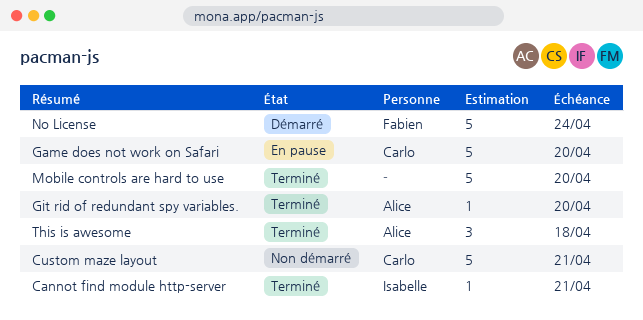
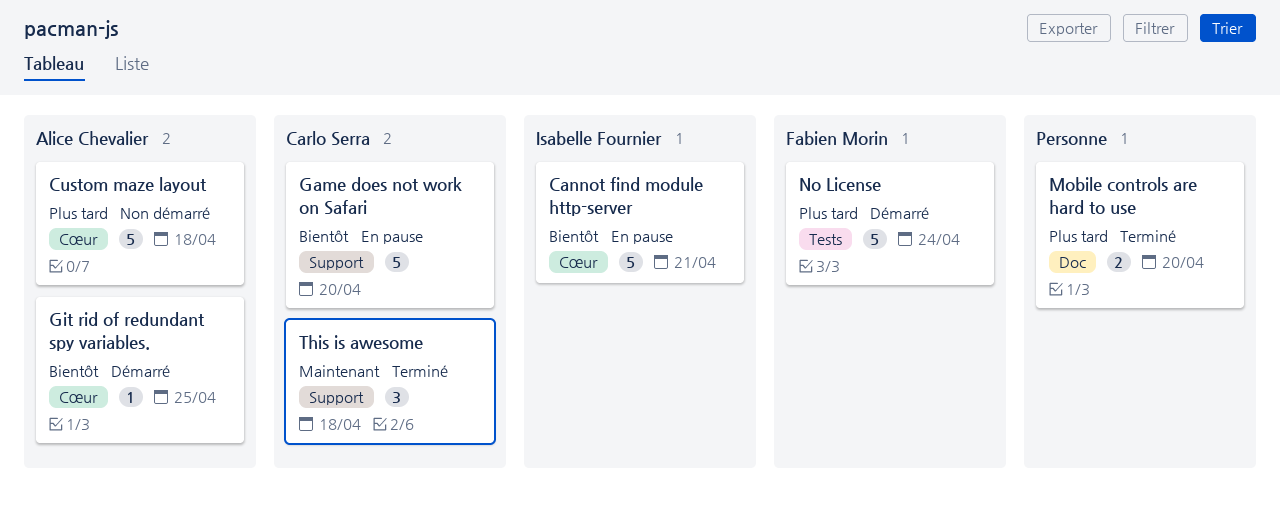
Cannot find module http-server, status: Terminé -> En pause
Cannot find module http-server, estimate: 1 -> 5
Custom maze layout, owner: Carlo Serra -> Alice Chevalier
Custom maze layout, due: Apr 21 -> Apr 18
Git rid of redundant spy variables., status: Terminé -> Démarré
Git rid of redundant spy variables., due: Apr 20 -> Apr 25
Mobile controls are hard to use, estimate: 5 -> 2
This is awesome, owner: Alice Chevalier -> Carlo Serra

